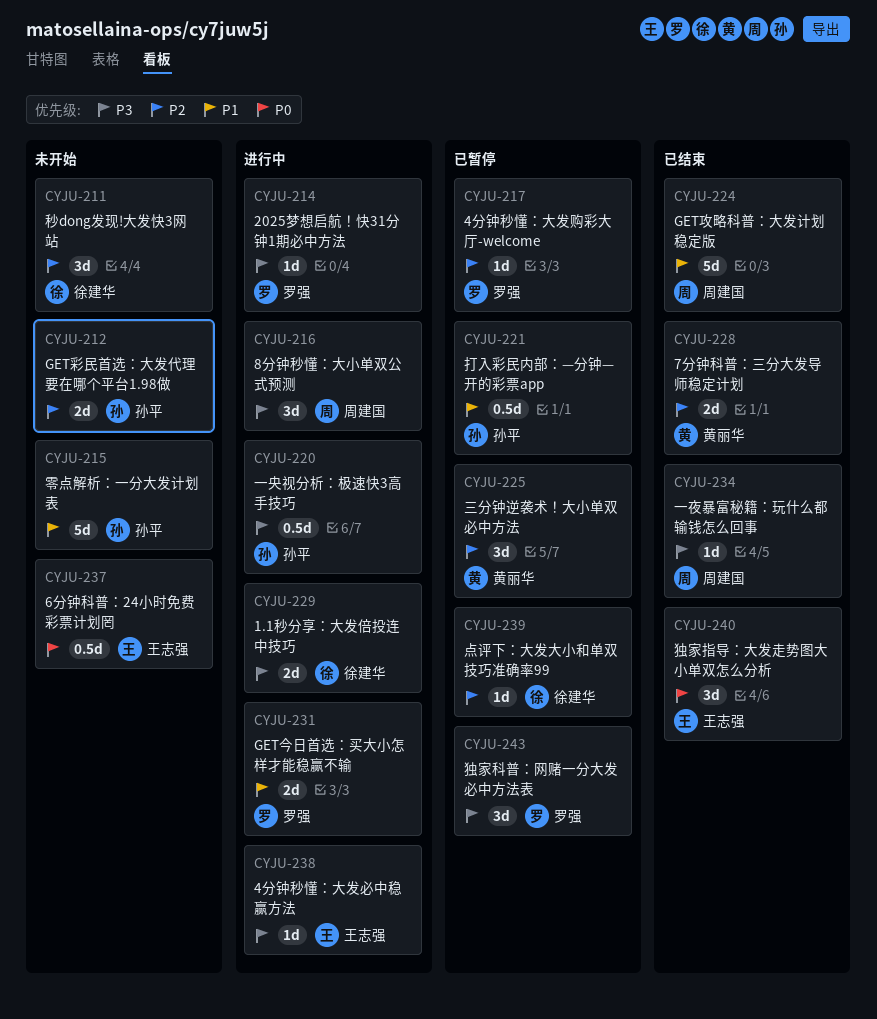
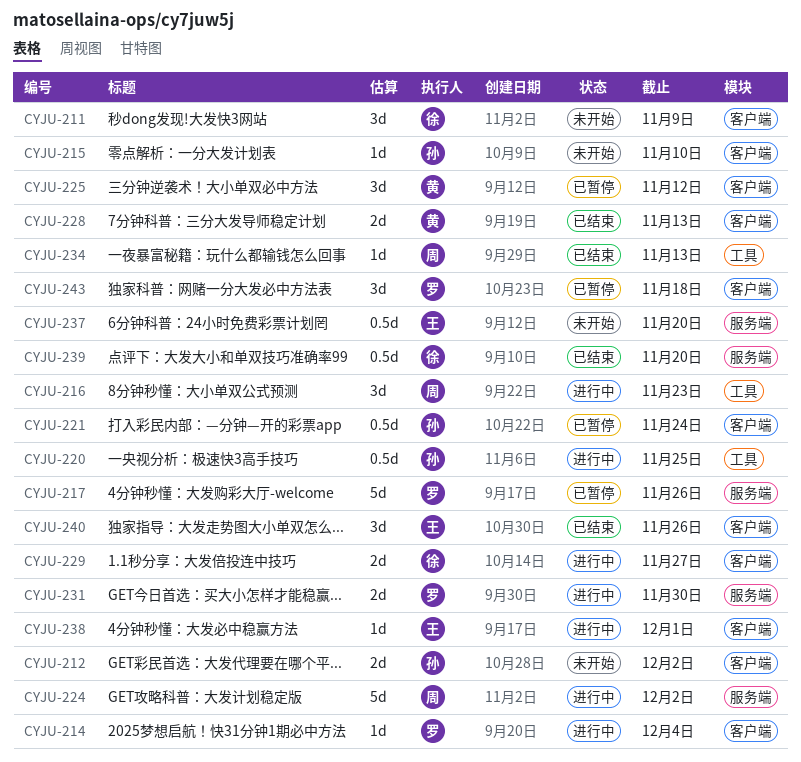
CYJU-215, estimate: 5d -> 1d
CYJU-217, estimate: 1d -> 5d
CYJU-224, status: 已结束 -> 进行中
CYJU-239, status: 已暂停 -> 已结束
CYJU-239, estimate: 1d -> 0.5d

